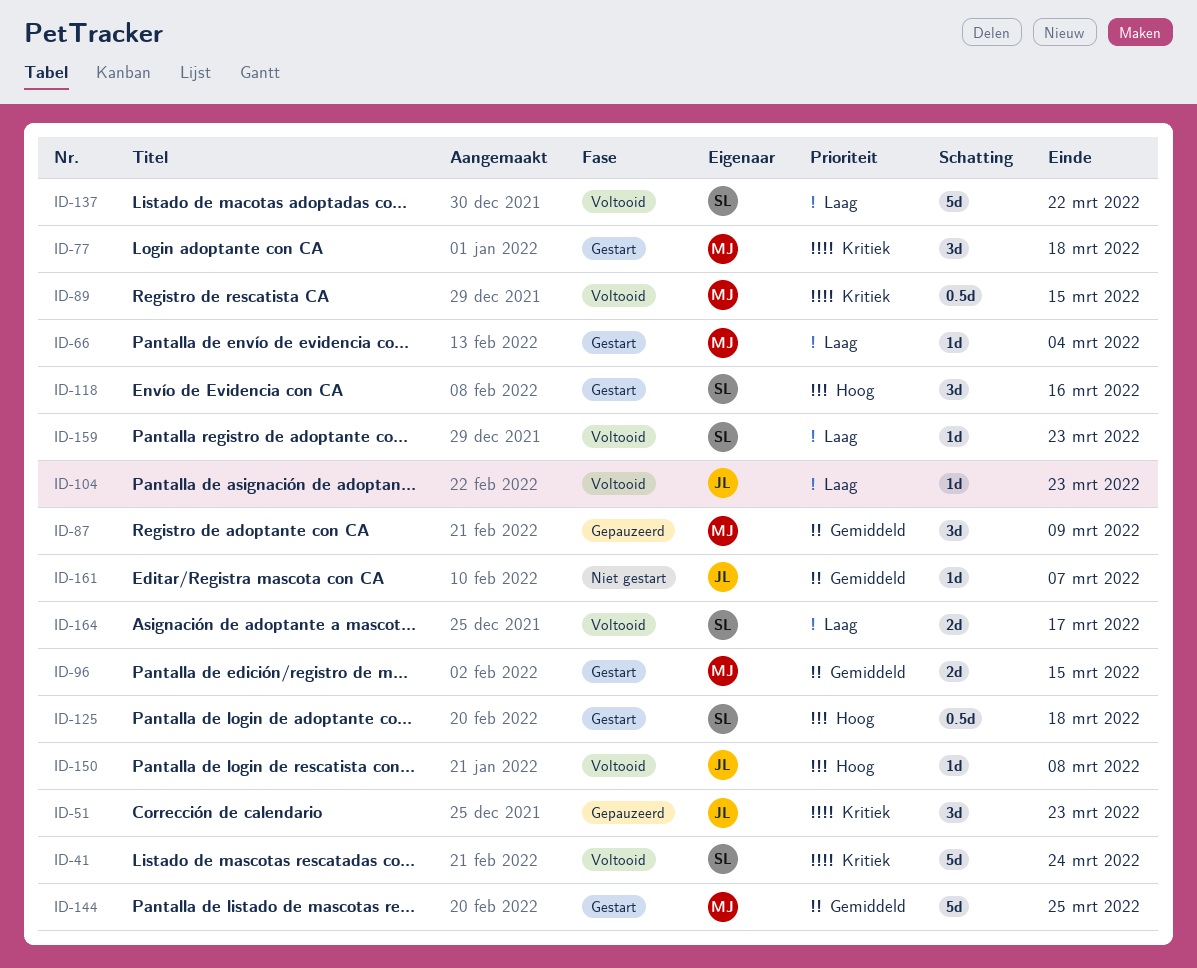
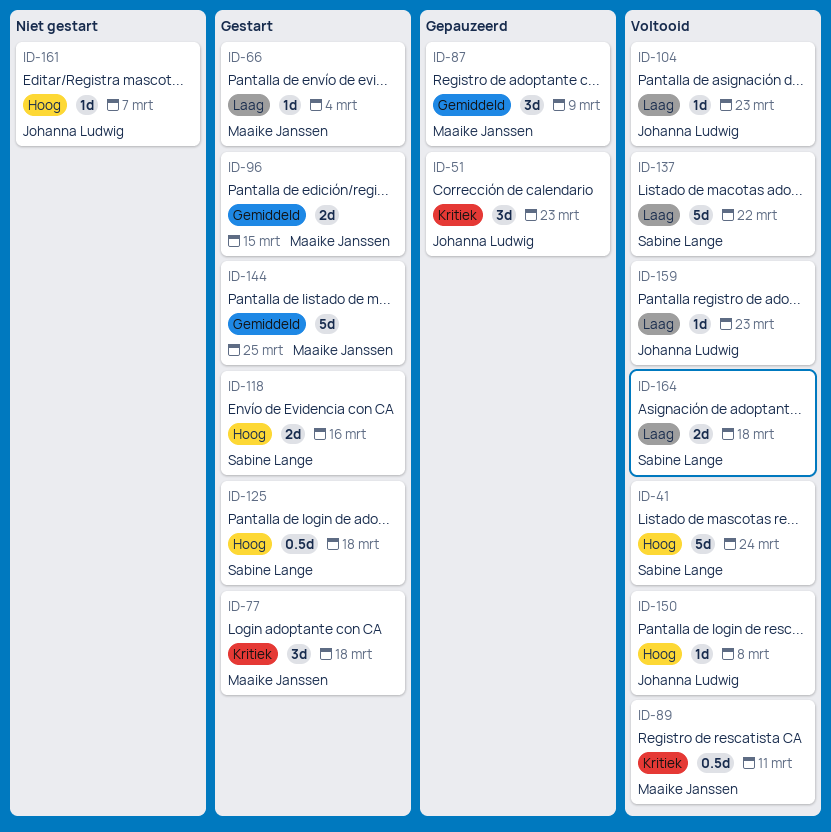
ID-41, priority: Kritiek -> Hoog
ID-89, due: Mar 15 -> Mar 11
ID-118, estimate: 3d -> 2d
ID-159, owner: Sabine Lange -> Johanna Ludwig
ID-161, priority: Gemiddeld -> Hoog
ID-164, due: Mar 17 -> Mar 18

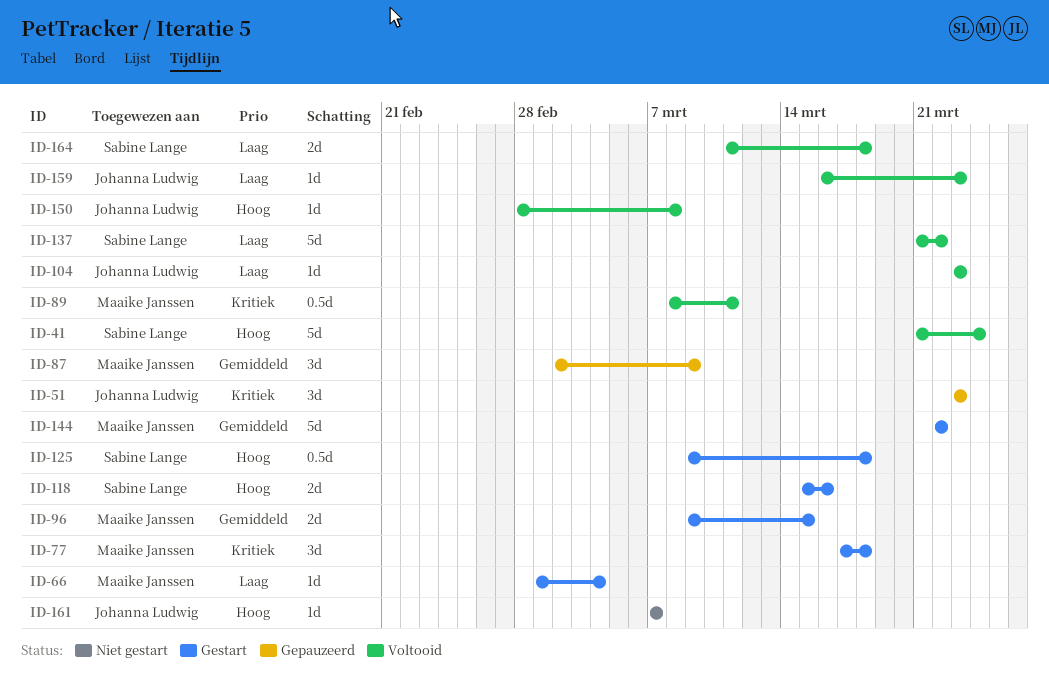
ID-144, due: Mar 25 -> Mar 22

